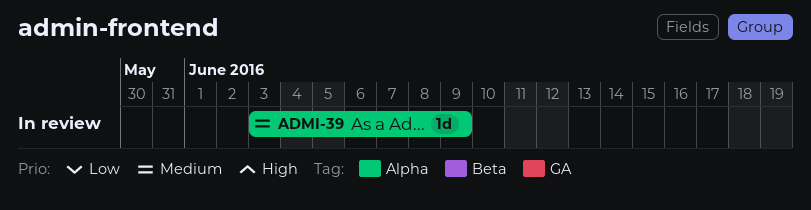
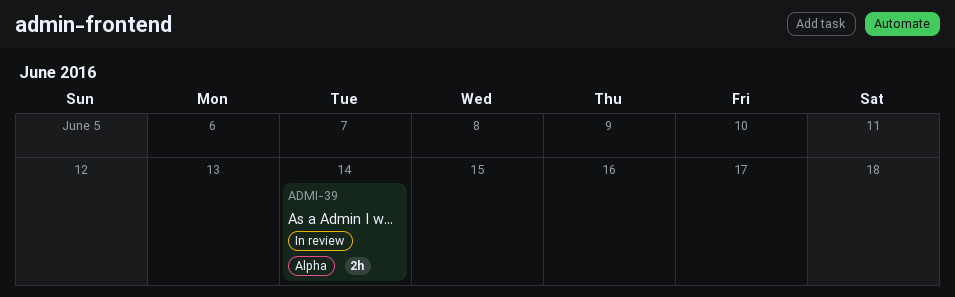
ADMI-39, estimate: 1d -> 2h
ADMI-39, due: Jun 9 -> Jun 14

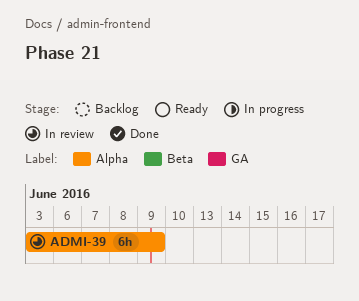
ADMI-39, estimate: 2h -> 6h
ADMI-39, due: Jun 14 -> Jun 9

